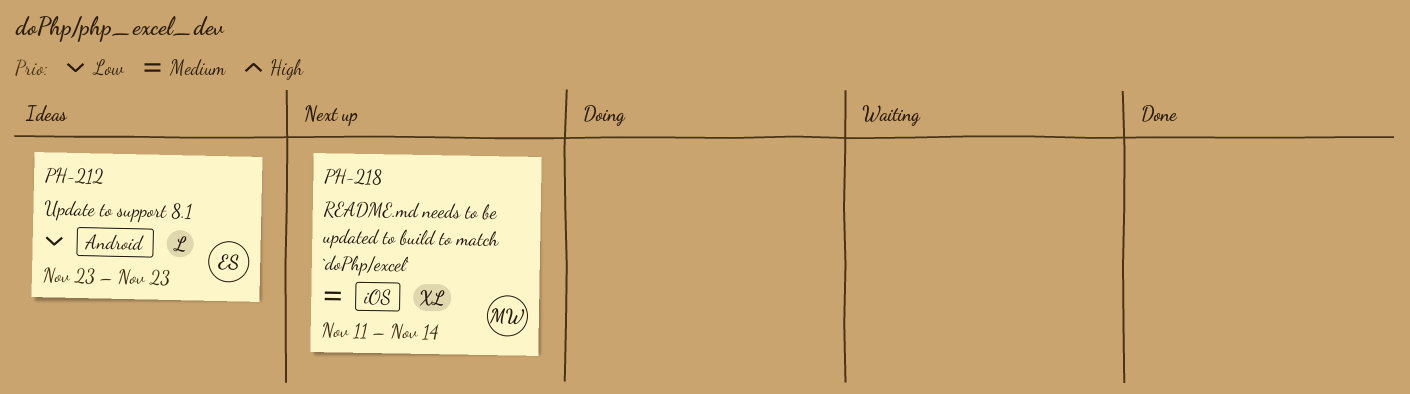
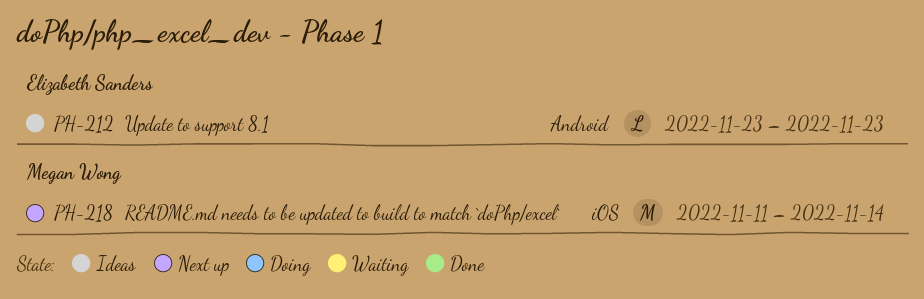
PH-218, estimate: XL -> M

